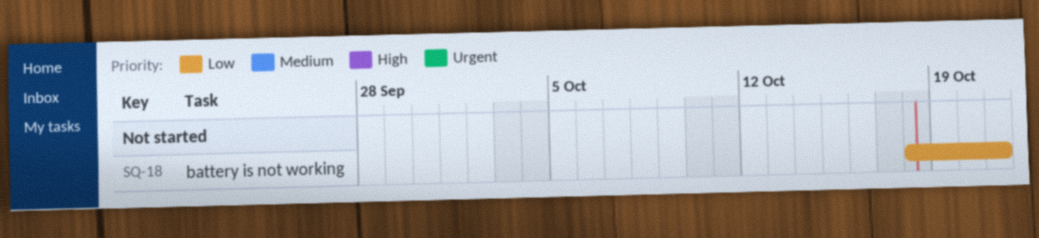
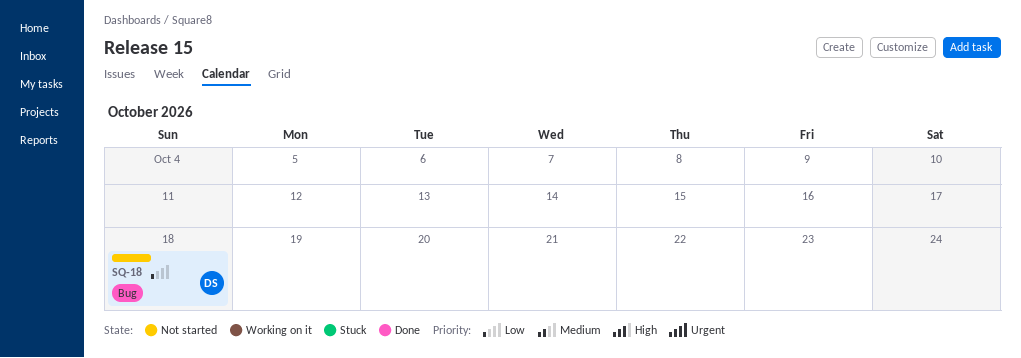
SQ-18, due: Oct 21 -> Oct 18

